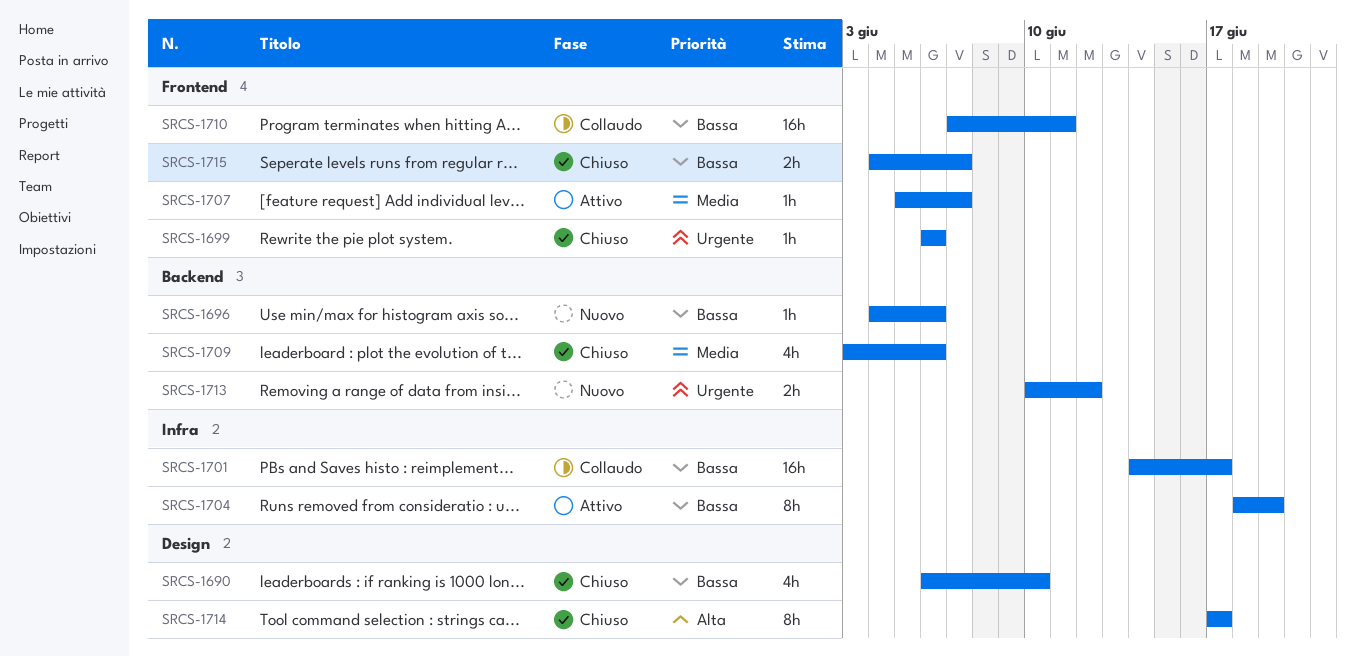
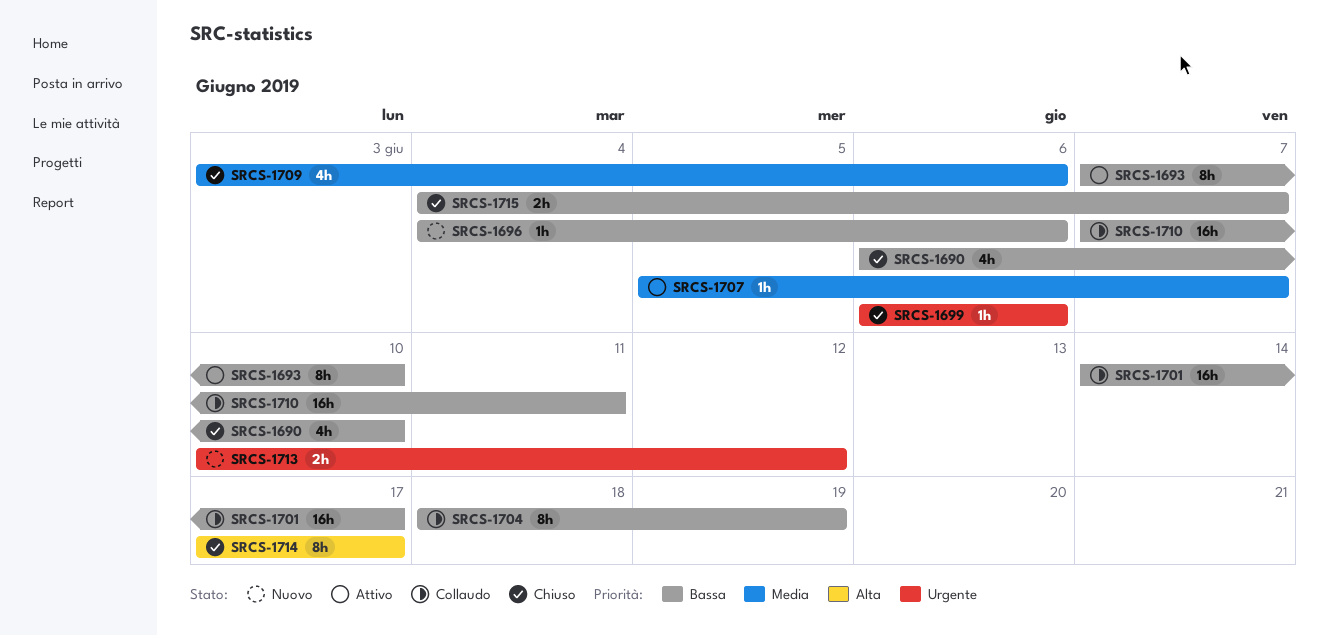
SRCS-1693: none -> present
SRCS-1704, status: Attivo -> Collaudo

